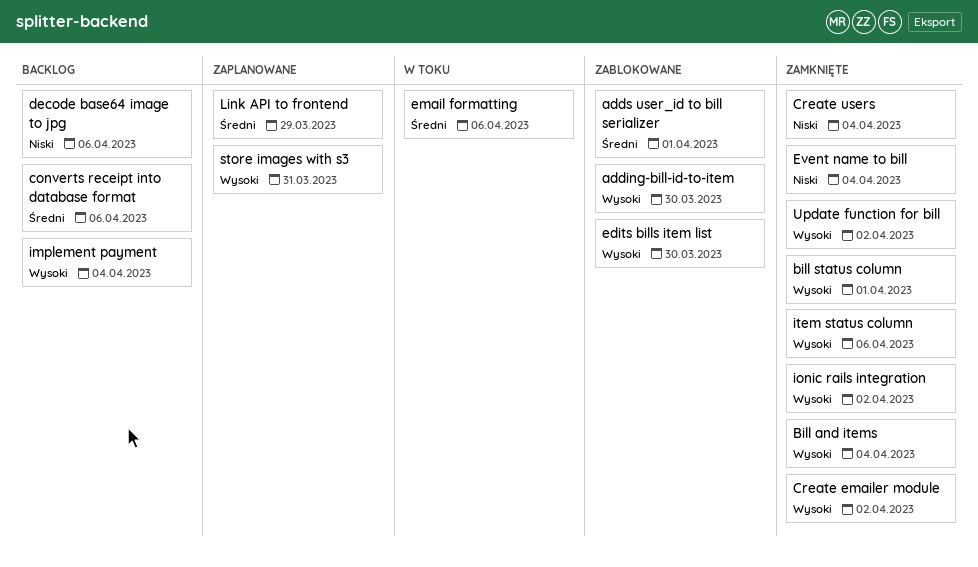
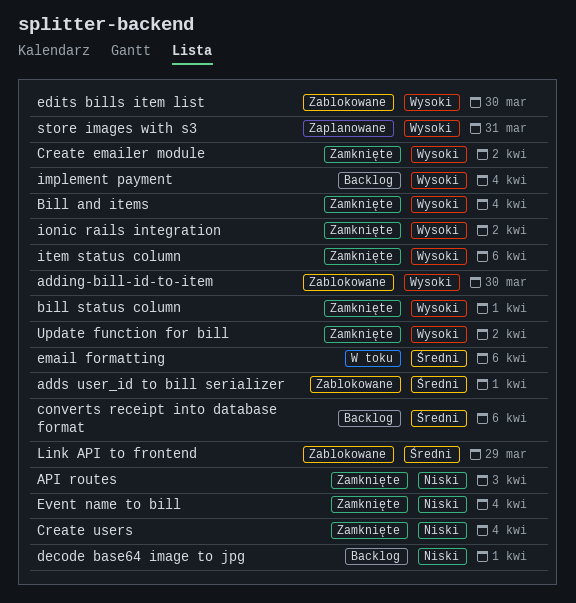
API routes: none -> present
decode base64 image to jpg, due: Apr 6 -> Apr 1
Link API to frontend, status: Zaplanowane -> Zablokowane

